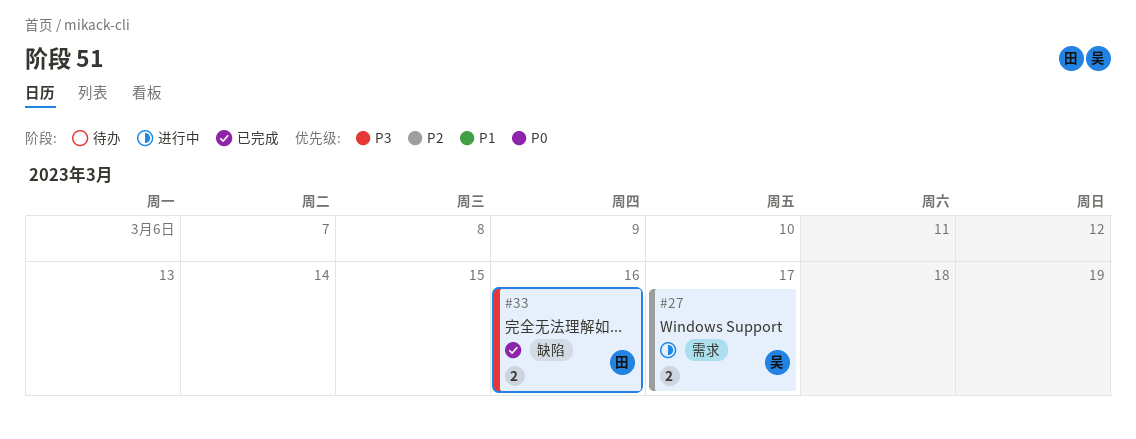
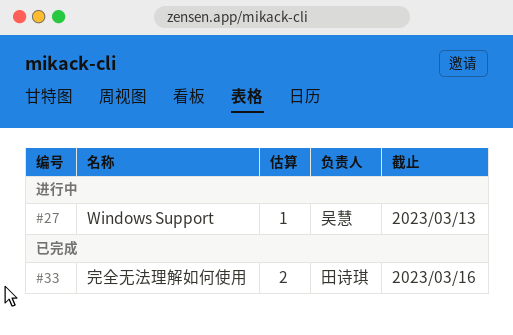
#27, estimate: 2 -> 1
#27, due: Mar 17 -> Mar 13

